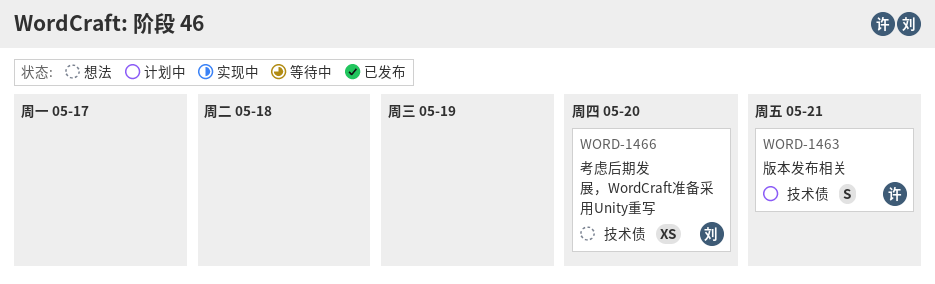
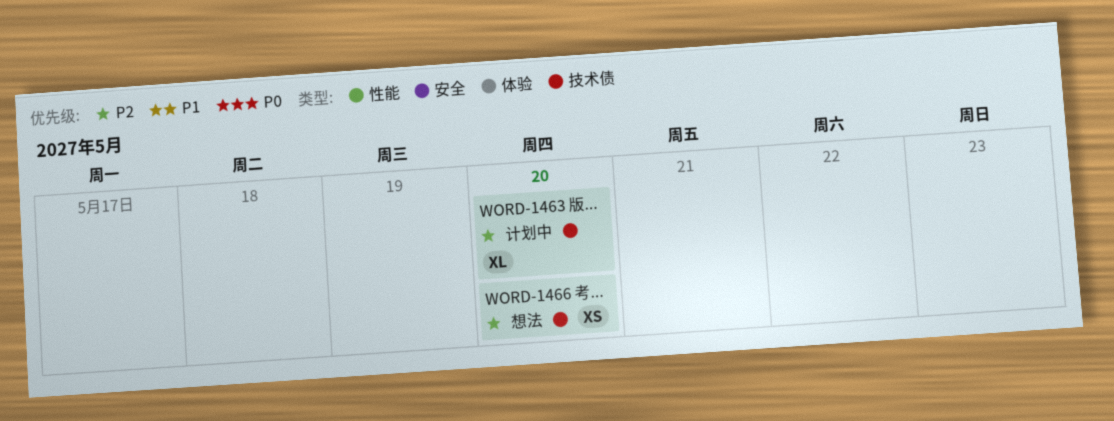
WORD-1463, estimate: S -> XL
WORD-1463, due: May 21 -> May 20

